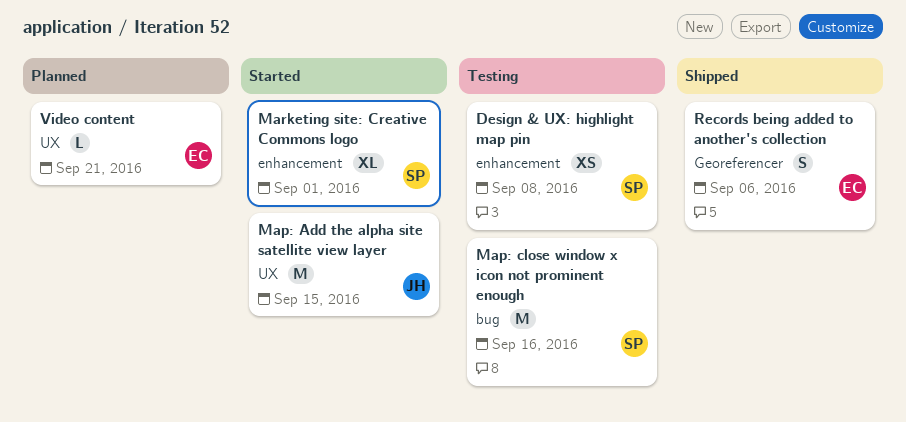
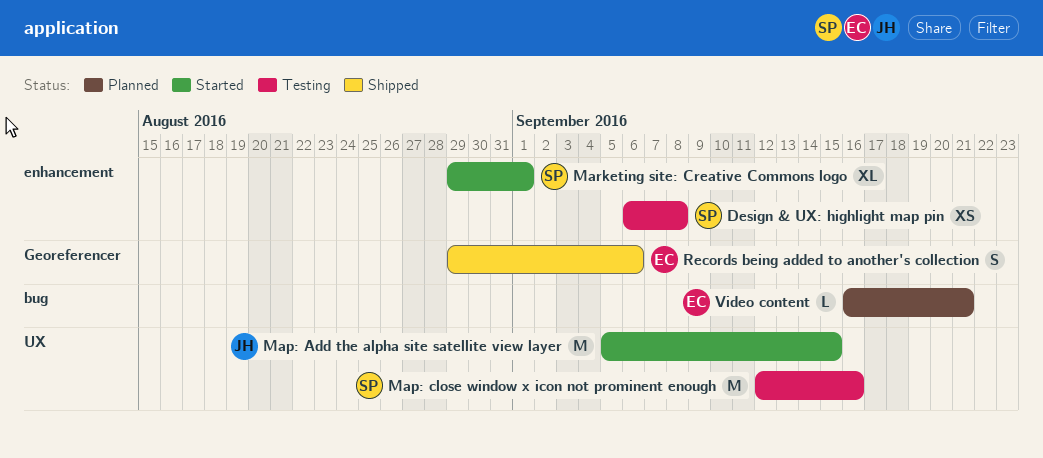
Map: close window x icon not prominent enough, label: bug -> UX
Video content, label: UX -> bug

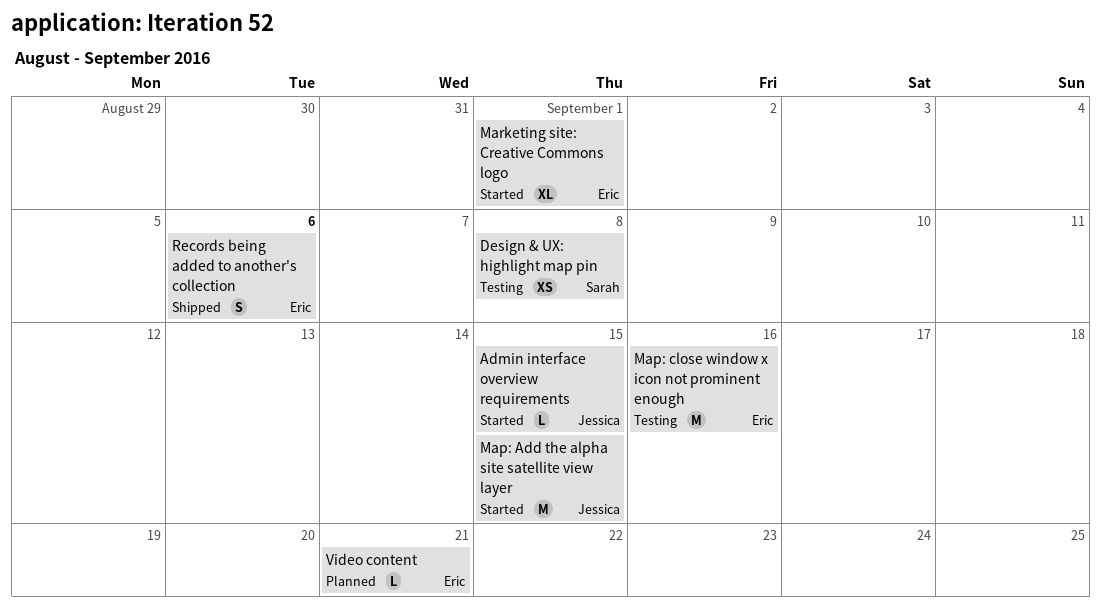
Admin interface overview requirements: none -> present
Map: close window x icon not prominent enough, owner: Sarah -> Eric
Marketing site: Creative Commons logo, owner: Sarah -> Eric

